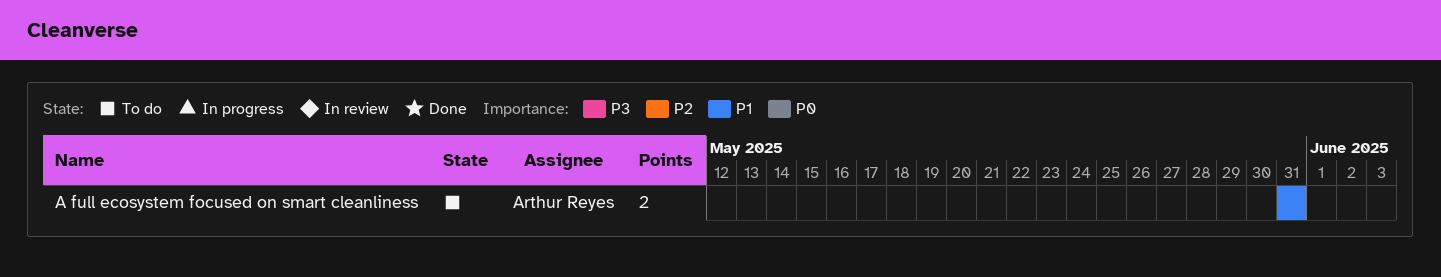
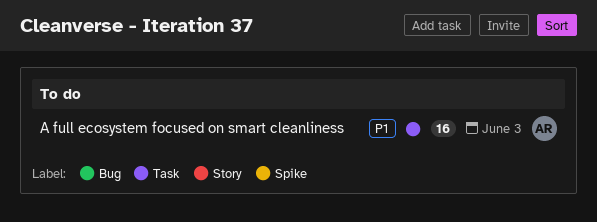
A full ecosystem focused on smart cleanliness, estimate: 2 -> 16
A full ecosystem focused on smart cleanliness, due: May 31 -> Jun 3

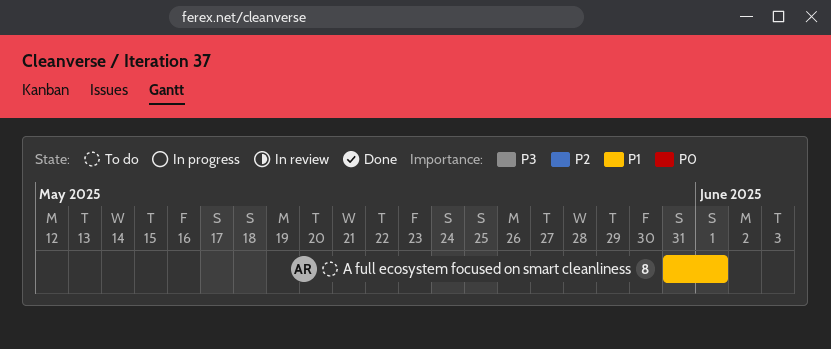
A full ecosystem focused on smart cleanliness, estimate: 16 -> 8
A full ecosystem focused on smart cleanliness, due: Jun 3 -> Jun 1

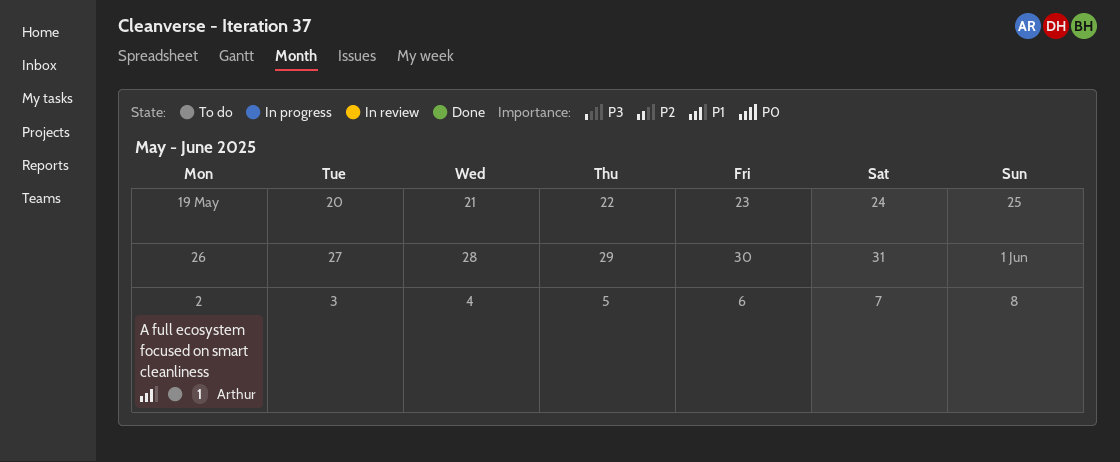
A full ecosystem focused on smart cleanliness, estimate: 8 -> 1
A full ecosystem focused on smart cleanliness, due: Jun 1 -> Jun 2

